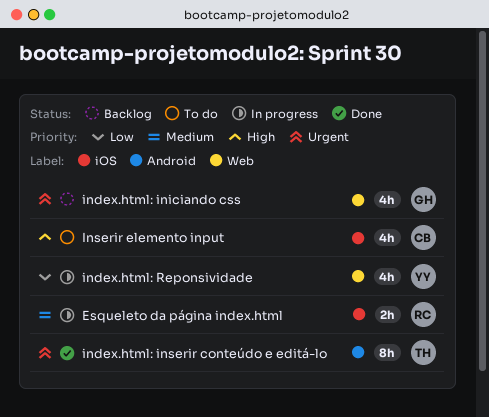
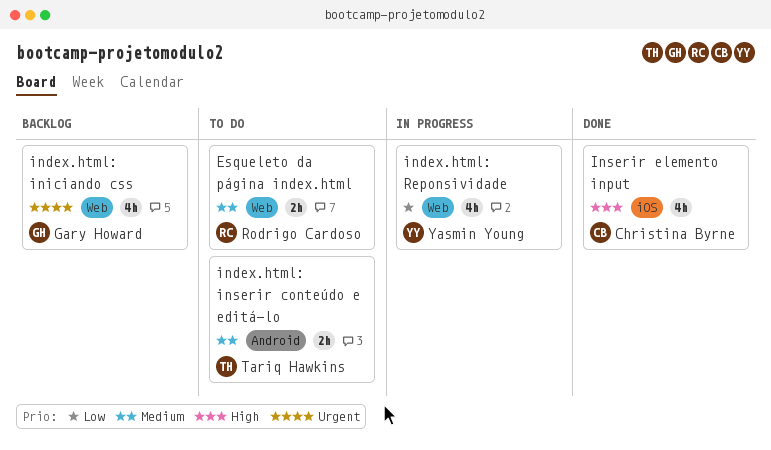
Esqueleto da página index.html, status: In progress -> To do
Esqueleto da página index.html, label: iOS -> Web
index.html: inserir conteúdo e editá-lo, status: Done -> To do
index.html: inserir conteúdo e editá-lo, priority: Urgent -> Medium
index.html: inserir conteúdo e editá-lo, estimate: 8h -> 2h
Inserir elemento input, status: To do -> Done

